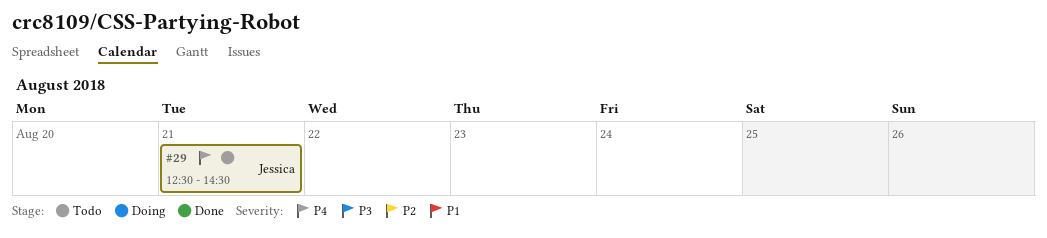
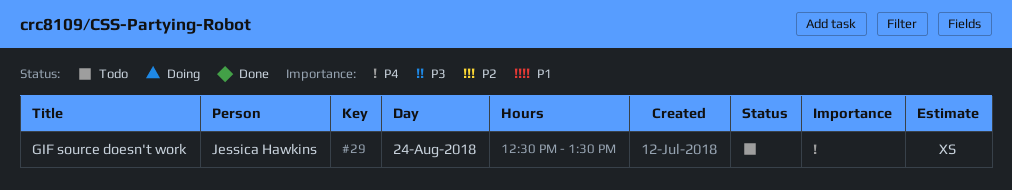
#29, day: Aug 21 -> Aug 24
#29, ends: 14:30 -> 13:30

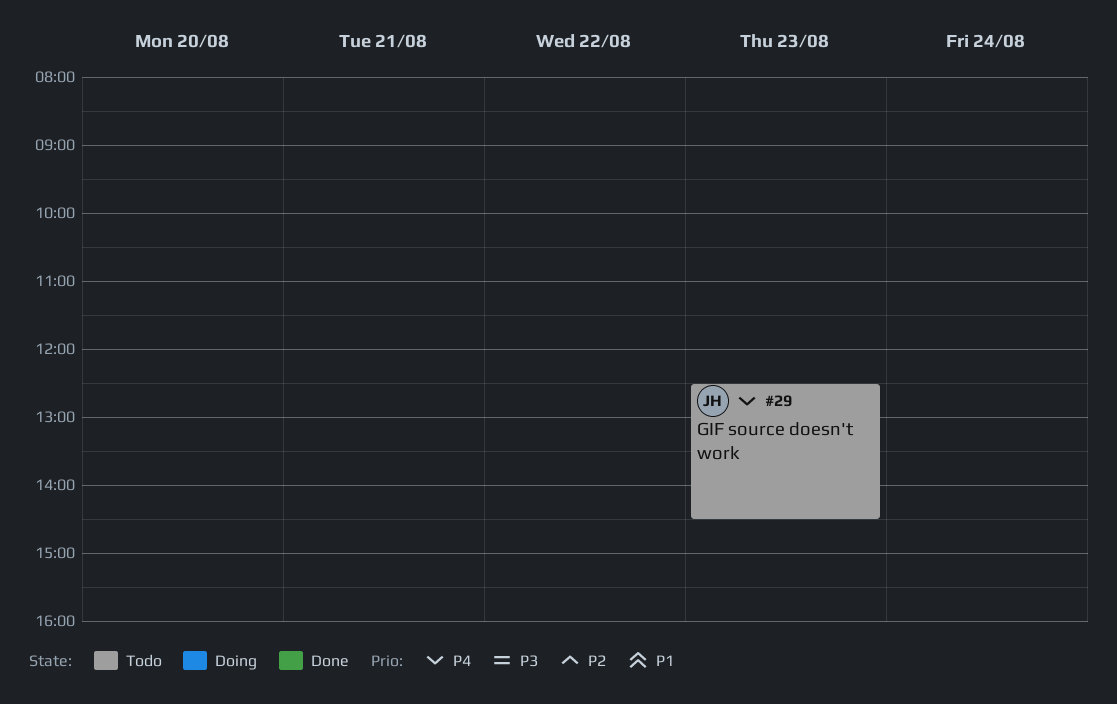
#29, day: Aug 24 -> Aug 23
#29, ends: 13:30 -> 14:30

